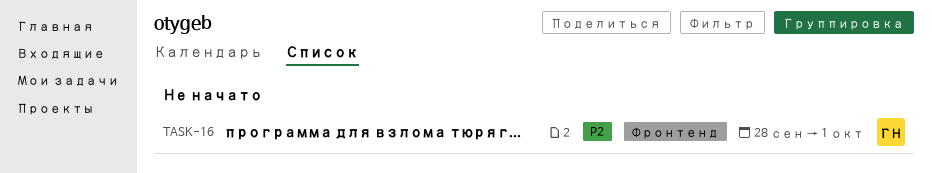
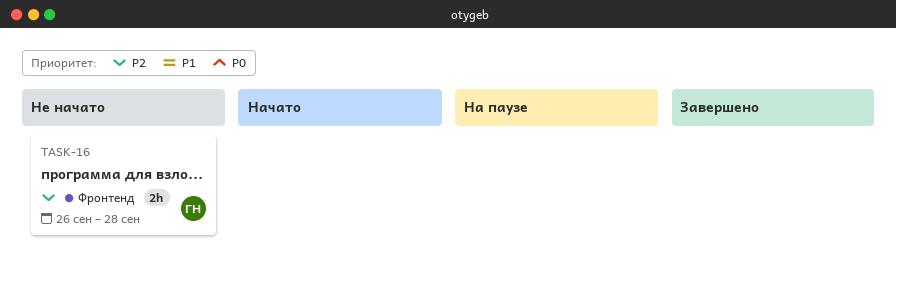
TASK-16, start: Sep 28 -> Sep 26
TASK-16, due: Oct 1 -> Sep 28

